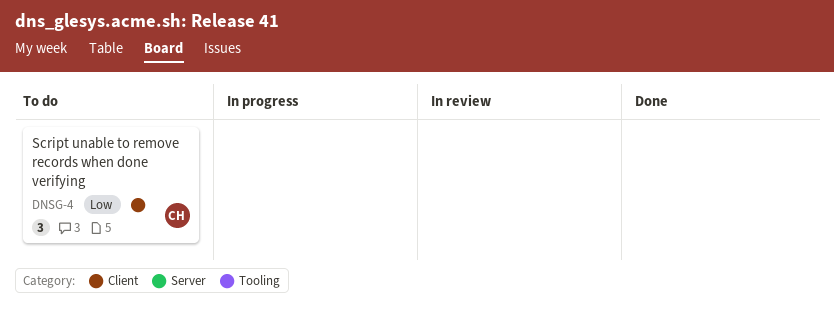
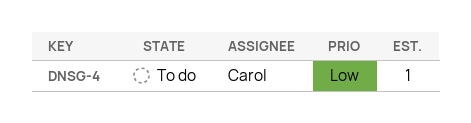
DNSG-4, estimate: 3 -> 1

